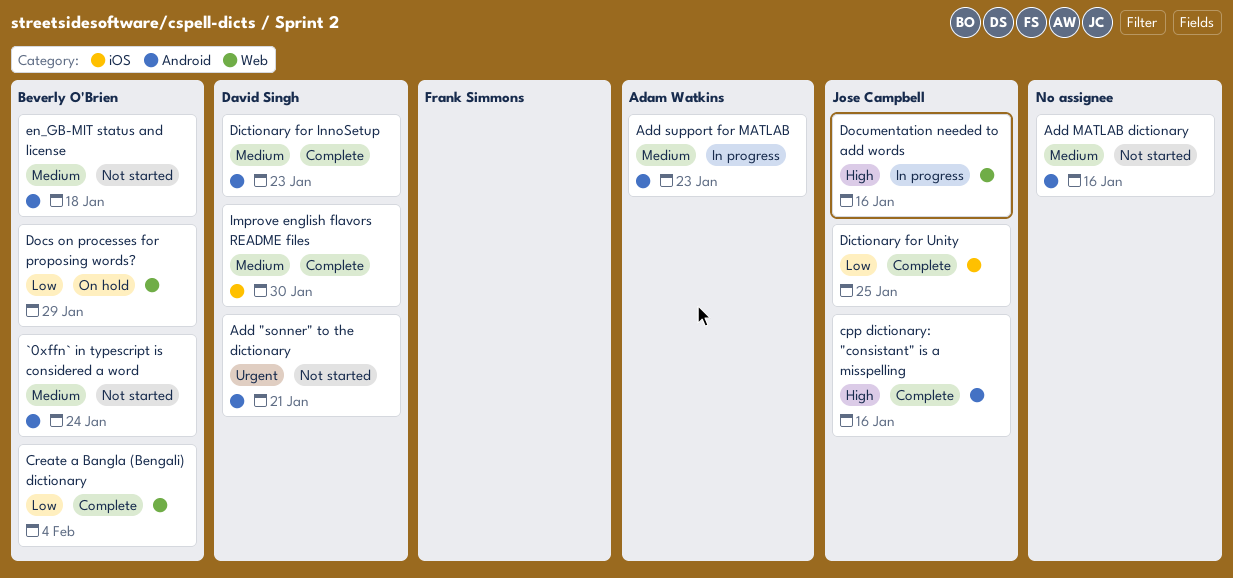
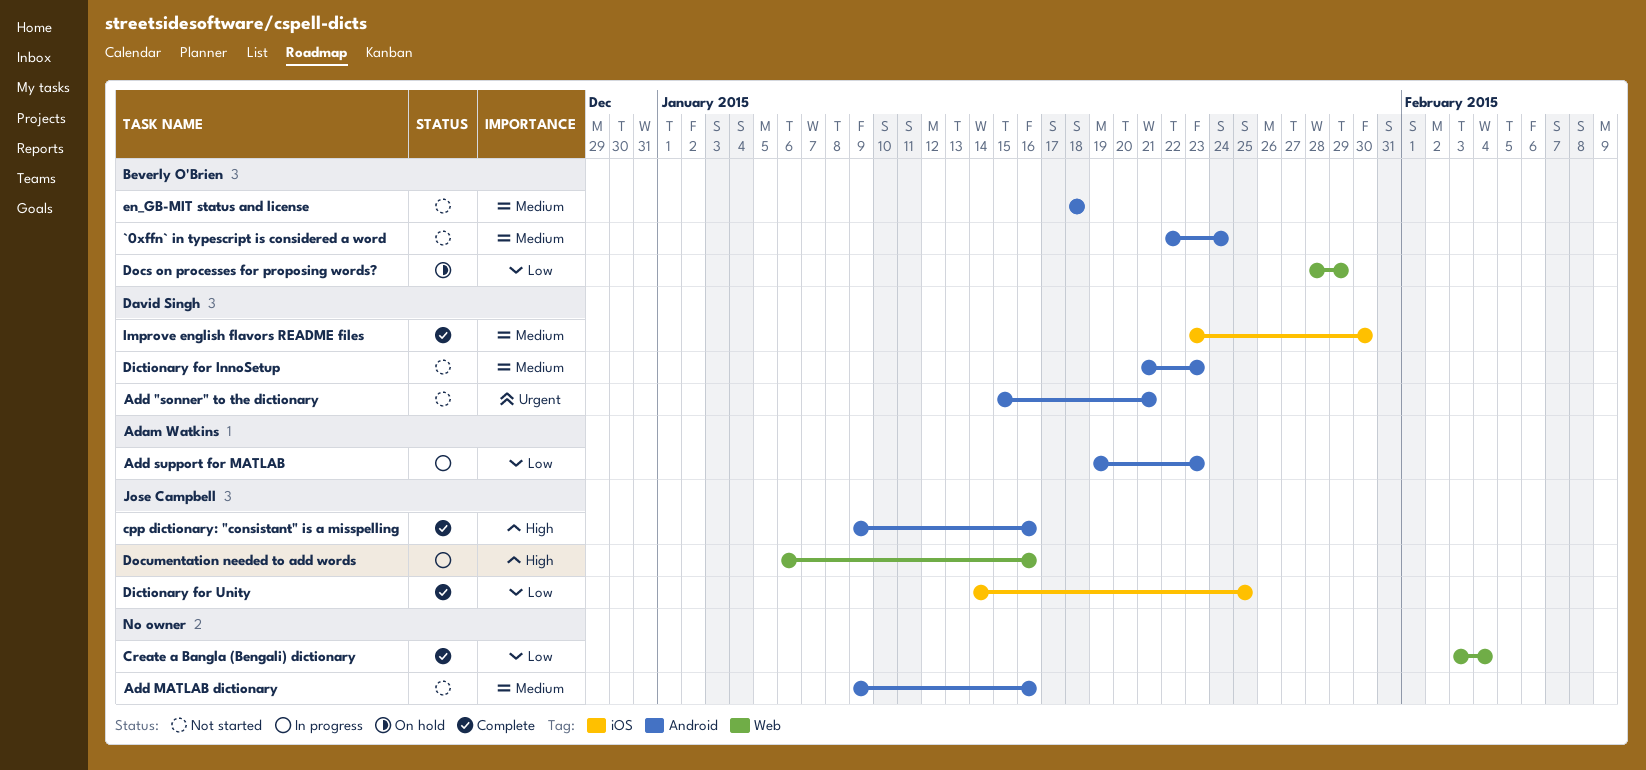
Add support for MATLAB, priority: Medium -> Low
Create a Bangla (Bengali) dictionary, owner: Beverly O'Brien -> none
Dictionary for InnoSetup, status: Complete -> Not started

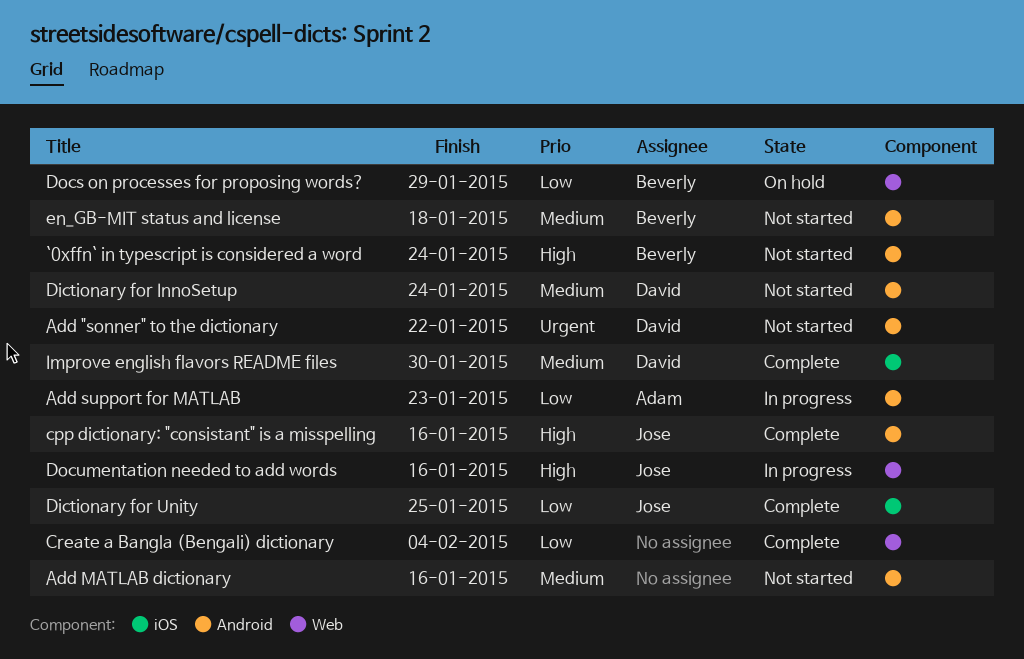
`0xffn` in typescript is considered a word, priority: Medium -> High
Add "sonner" to the dictionary, due: Jan 21 -> Jan 22
Dictionary for InnoSetup, due: Jan 23 -> Jan 24

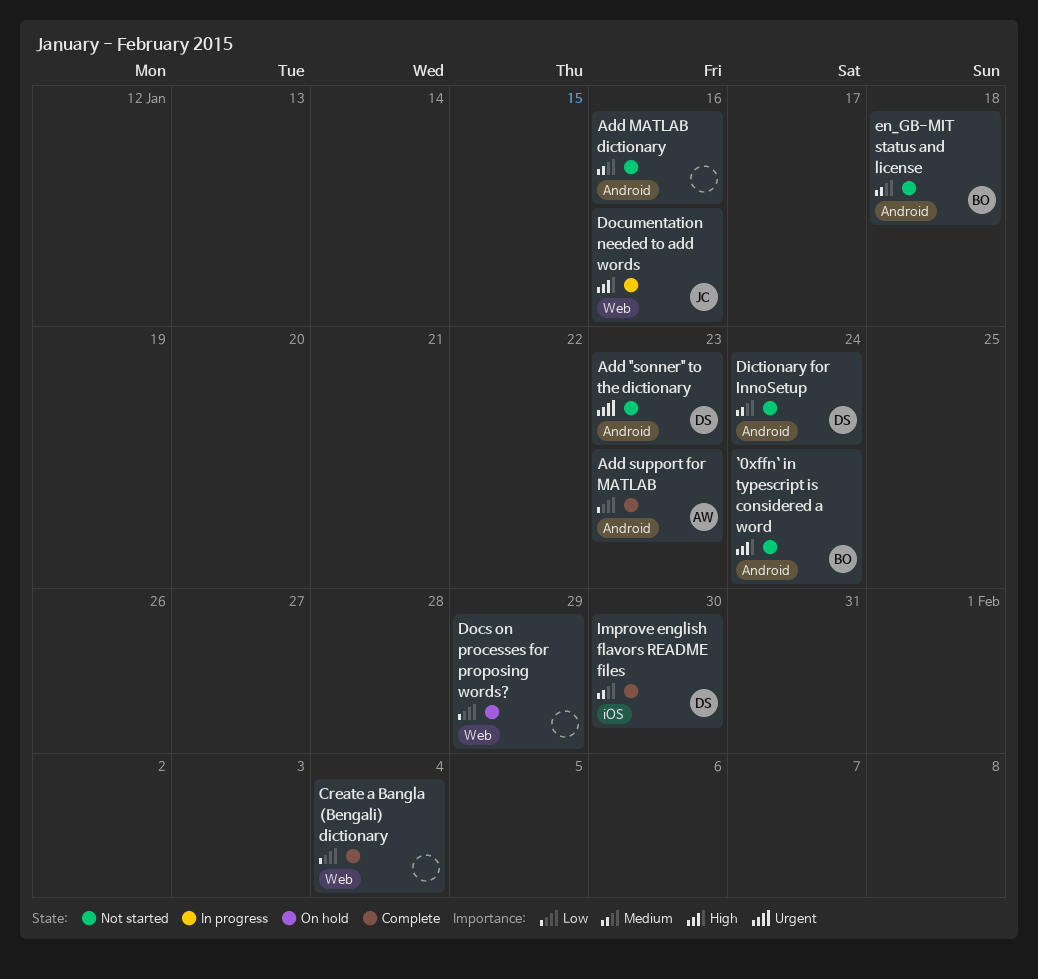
Add "sonner" to the dictionary, due: Jan 22 -> Jan 23
Add support for MATLAB, status: In progress -> Complete
cpp dictionary: "consistant" is a misspelling: present -> none
Dictionary for Unity: present -> none
Docs on processes for proposing words?, owner: Beverly -> none

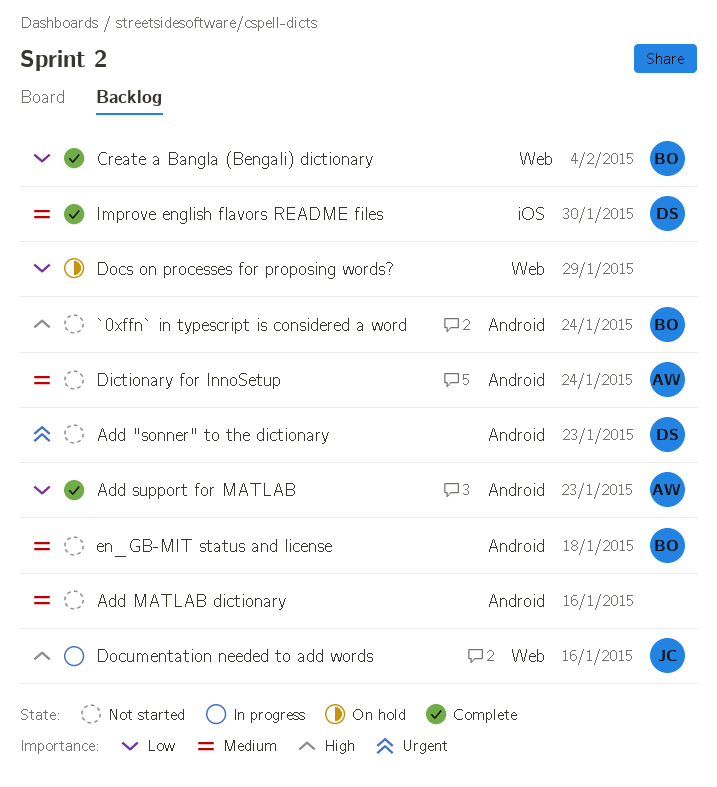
Create a Bangla (Bengali) dictionary, owner: none -> BO
Dictionary for InnoSetup, owner: DS -> AW

